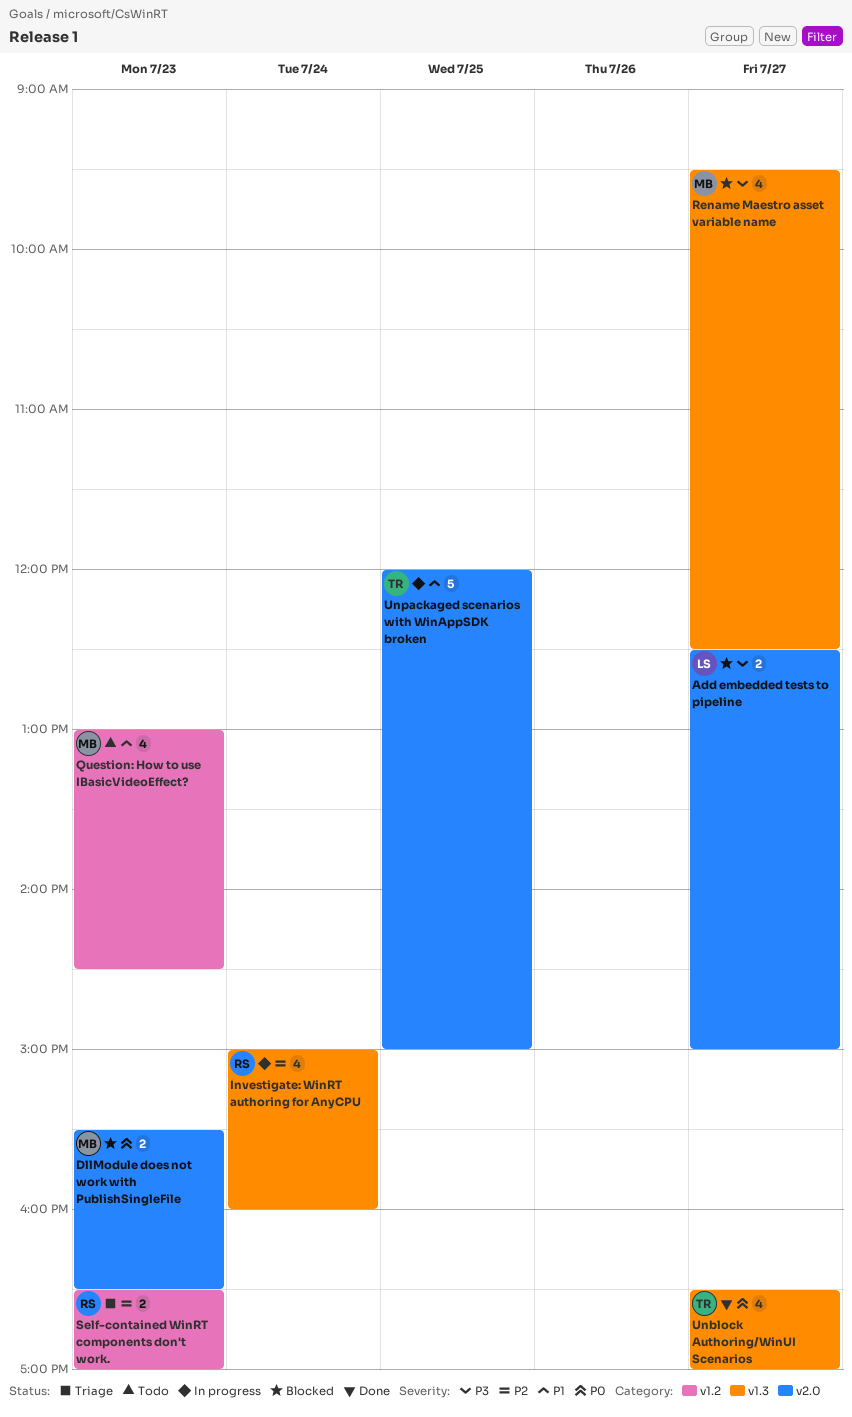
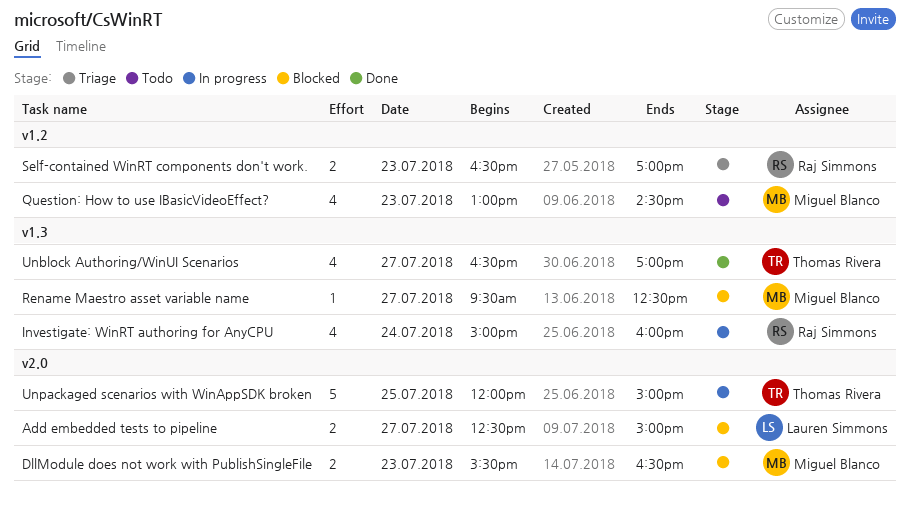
Rename Maestro asset variable name, estimate: 4 -> 1

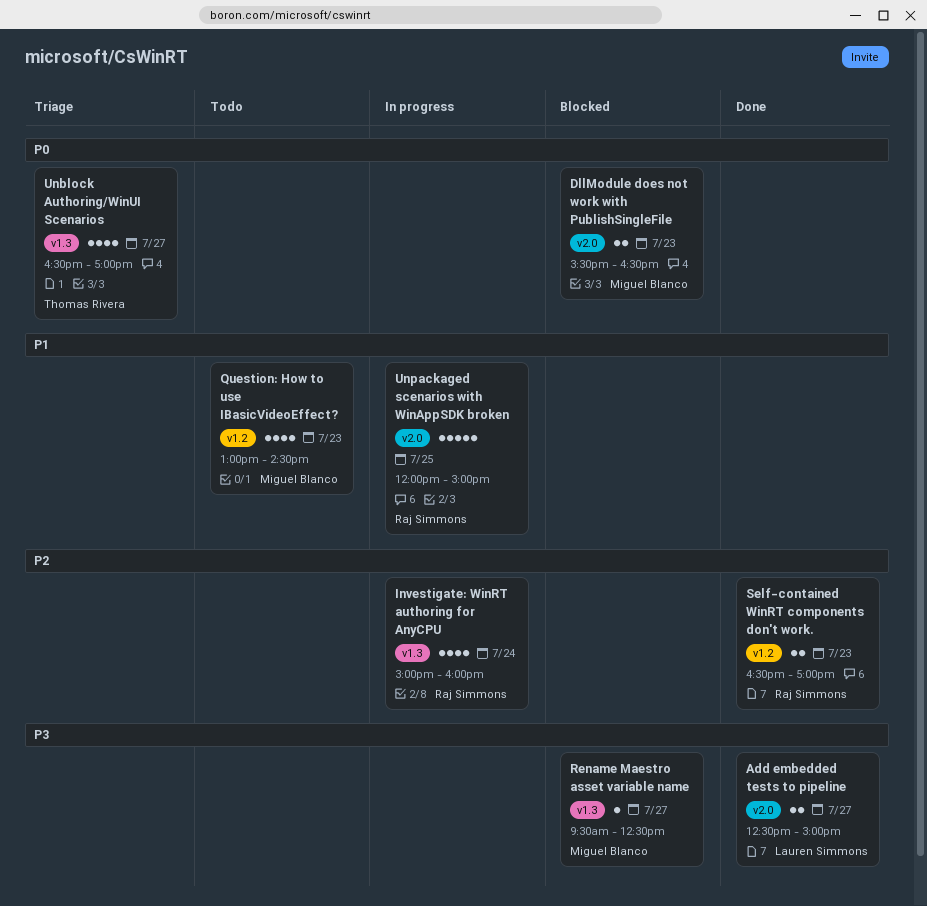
Add embedded tests to pipeline, status: Blocked -> Done
Self-contained WinRT components don't work., status: Triage -> Done
Unblock Authoring/WinUI Scenarios, status: Done -> Triage
Unpackaged scenarios with WinAppSDK broken, owner: Thomas Rivera -> Raj Simmons

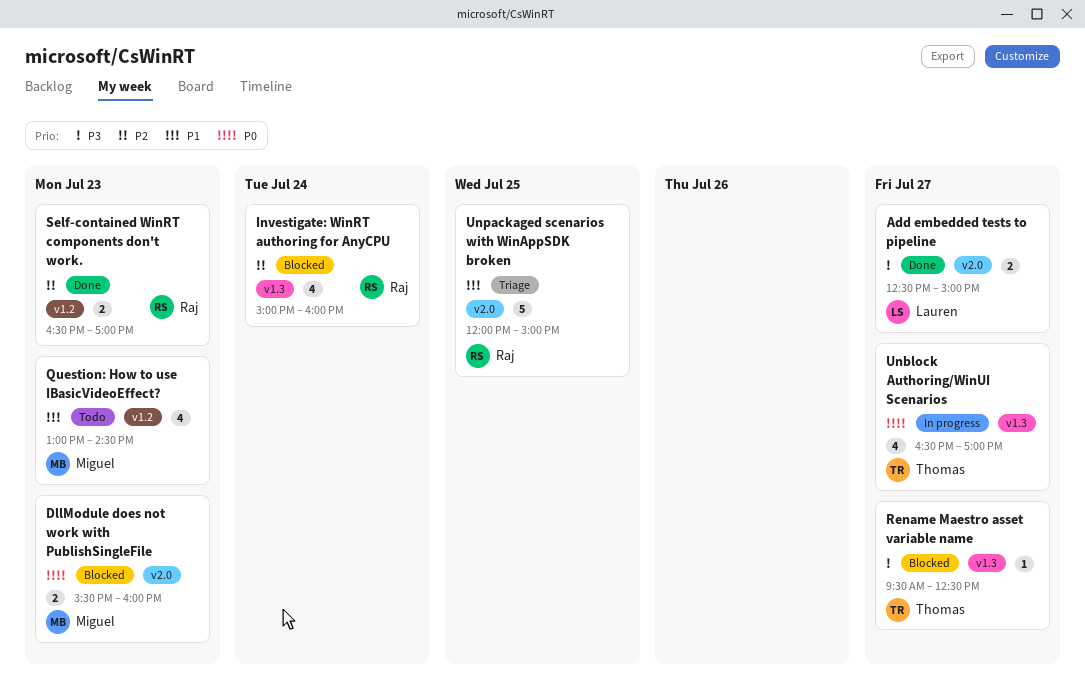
DllModule does not work with PublishSingleFile, ends: 16:30 -> 16:00
Investigate: WinRT authoring for AnyCPU, status: In progress -> Blocked
Rename Maestro asset variable name, owner: Miguel Blanco -> Thomas Rivera
Unblock Authoring/WinUI Scenarios, status: Triage -> In progress
Unpackaged scenarios with WinAppSDK broken, status: In progress -> Triage

